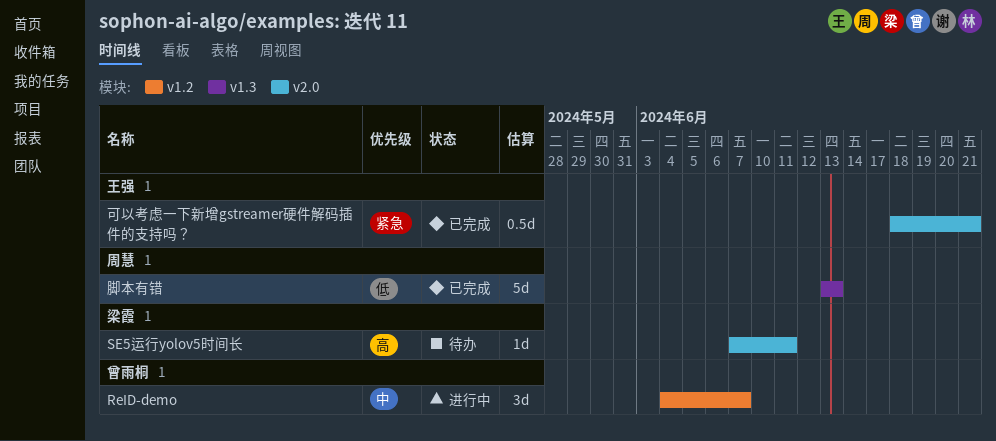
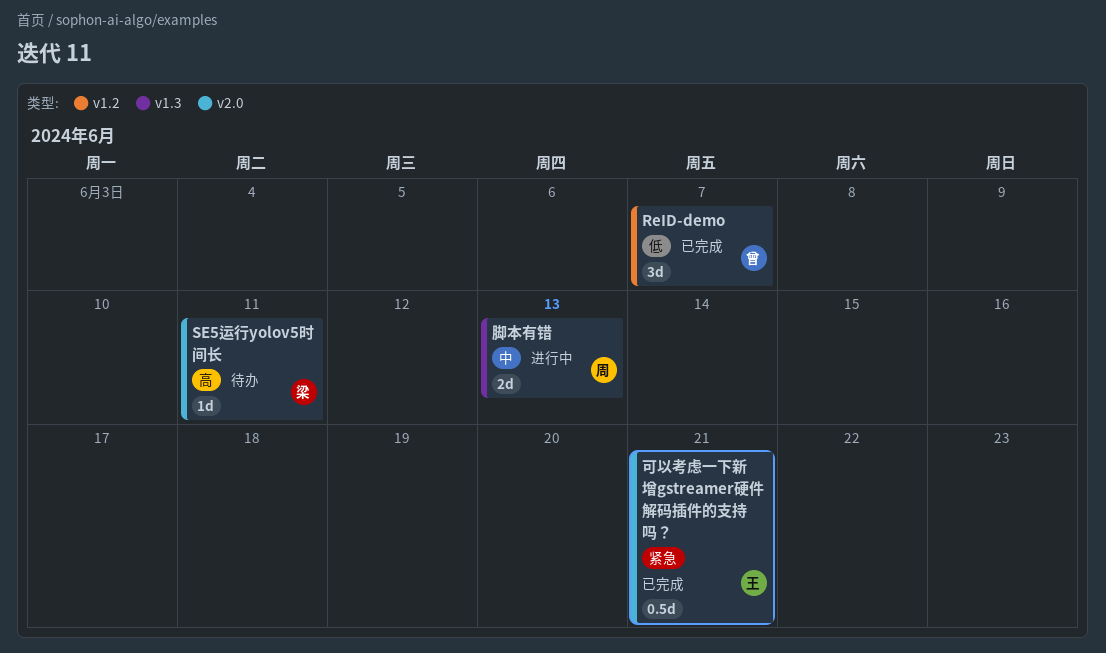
ReID-demo, status: 进行中 -> 已完成
ReID-demo, priority: 中 -> 低
脚本有错, status: 已完成 -> 进行中
脚本有错, priority: 低 -> 中
脚本有错, estimate: 5d -> 2d

